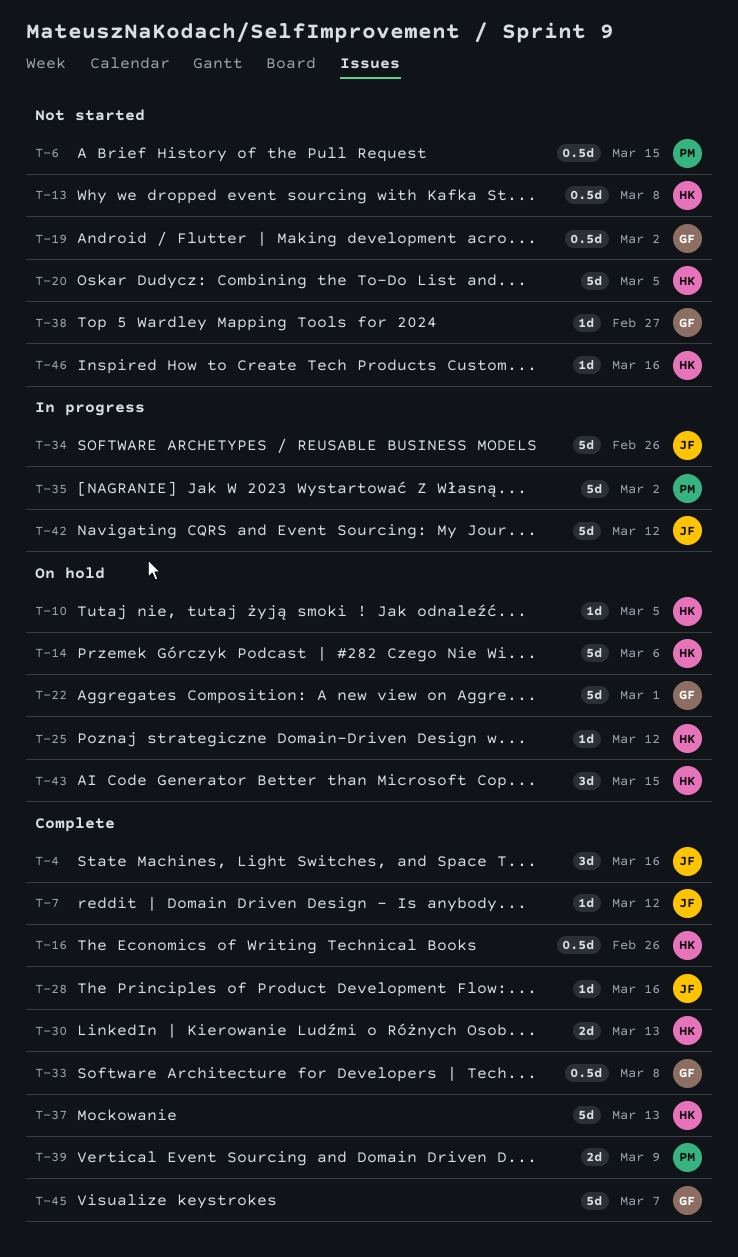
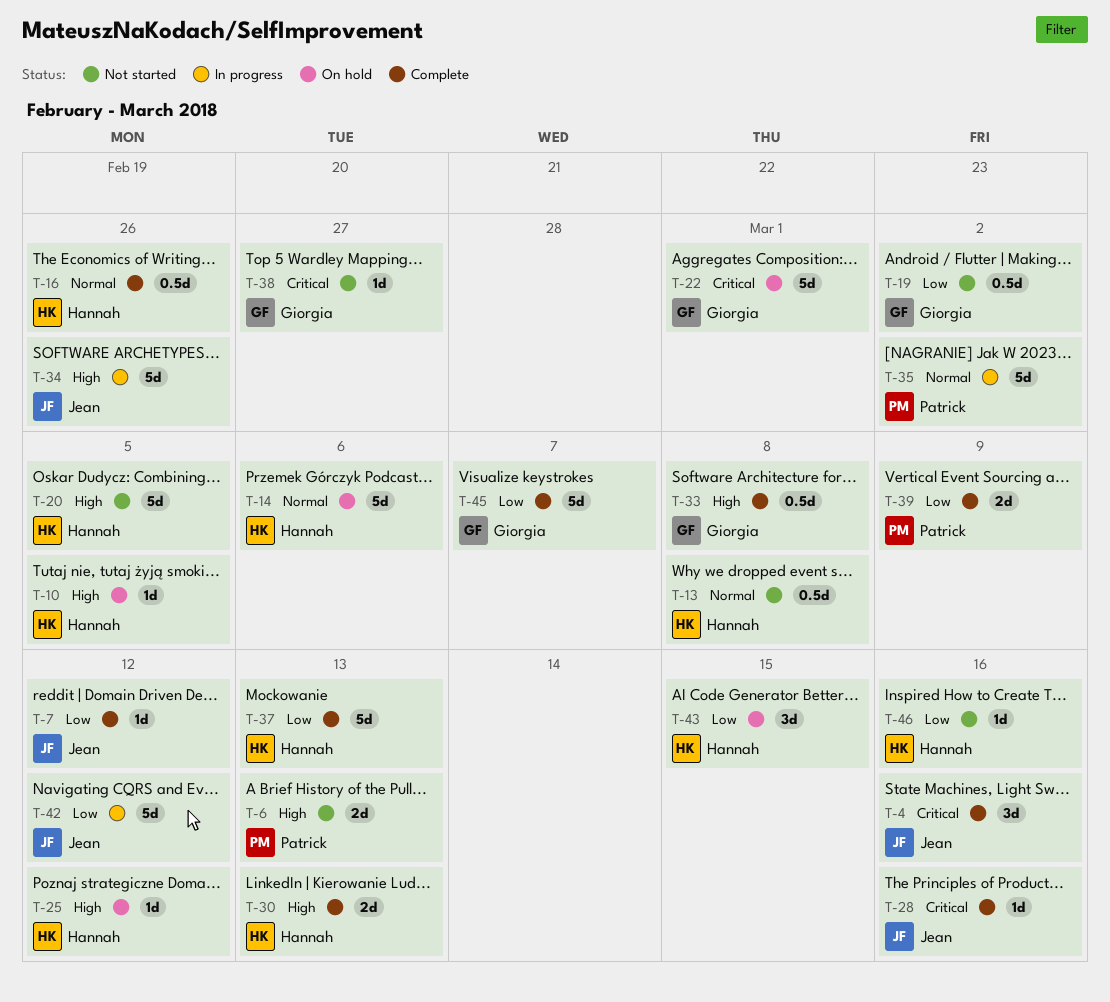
T-6, estimate: 0.5d -> 2d
T-6, due: Mar 15 -> Mar 13

